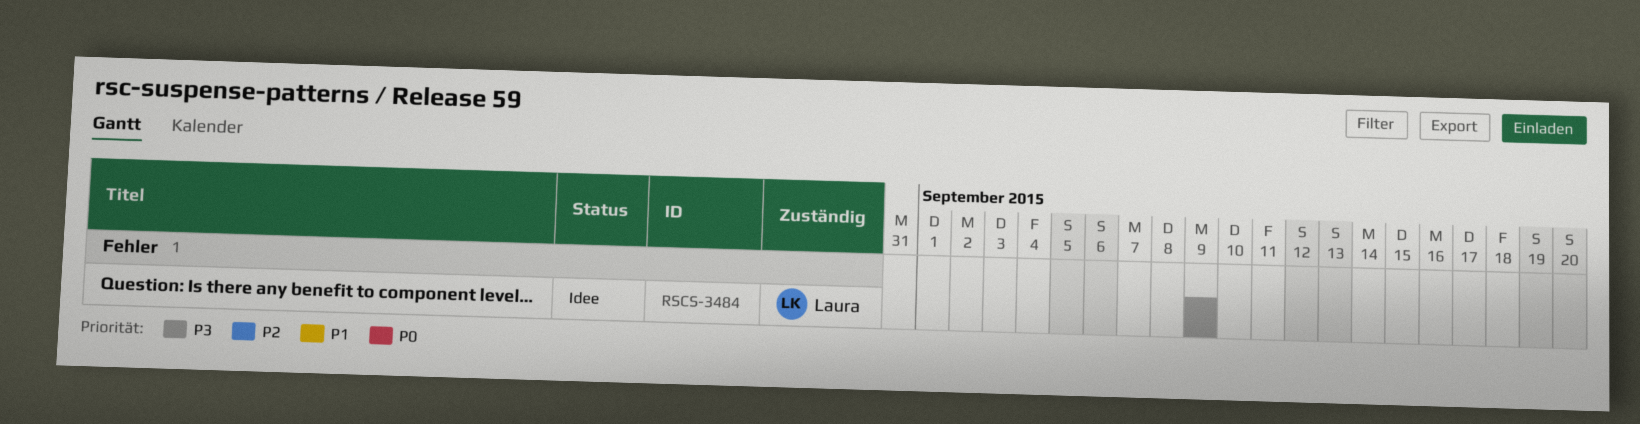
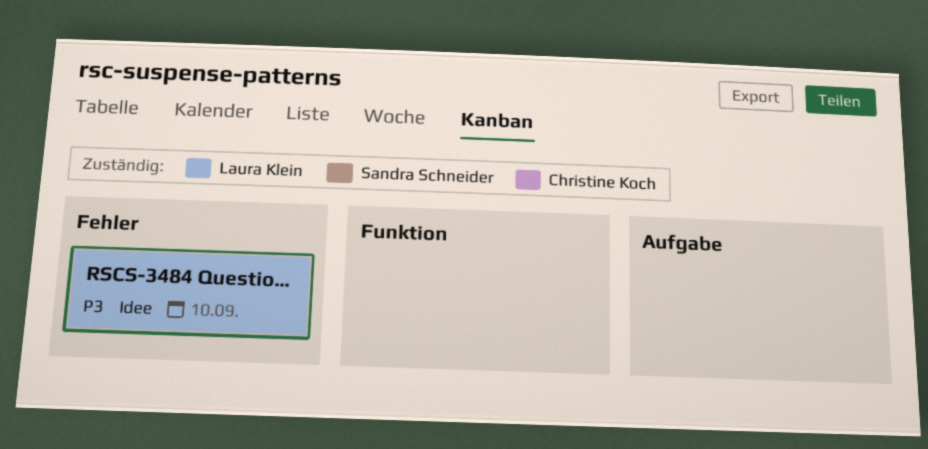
RSCS-3484, due: Sep 9 -> Sep 10

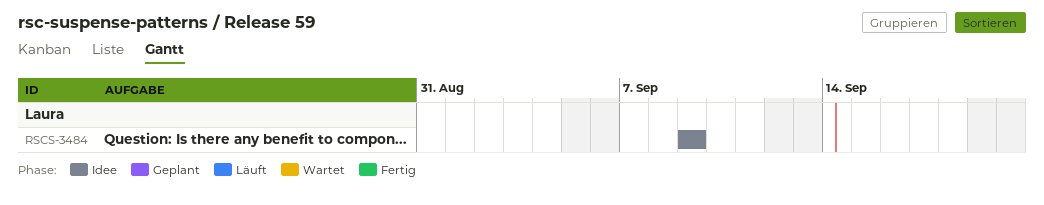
RSCS-3484, due: Sep 10 -> Sep 9

